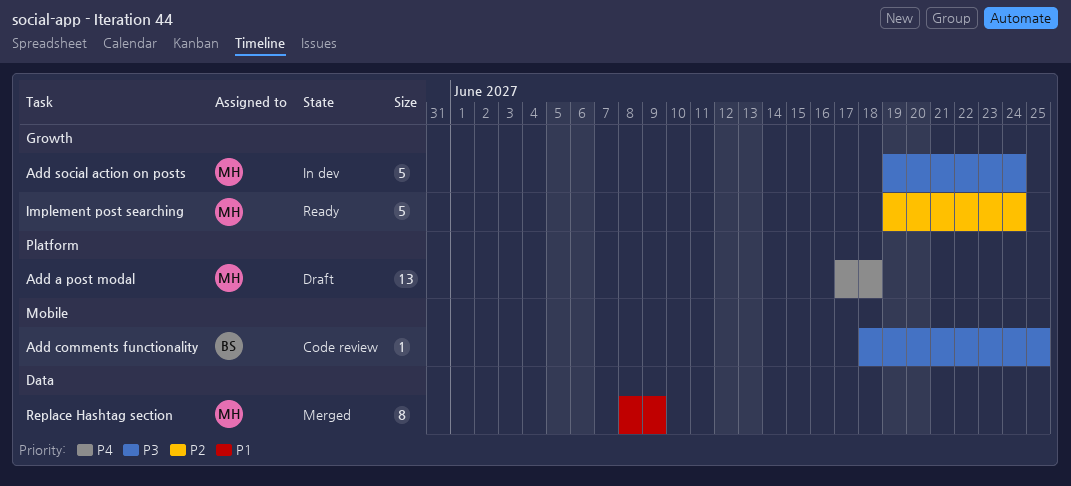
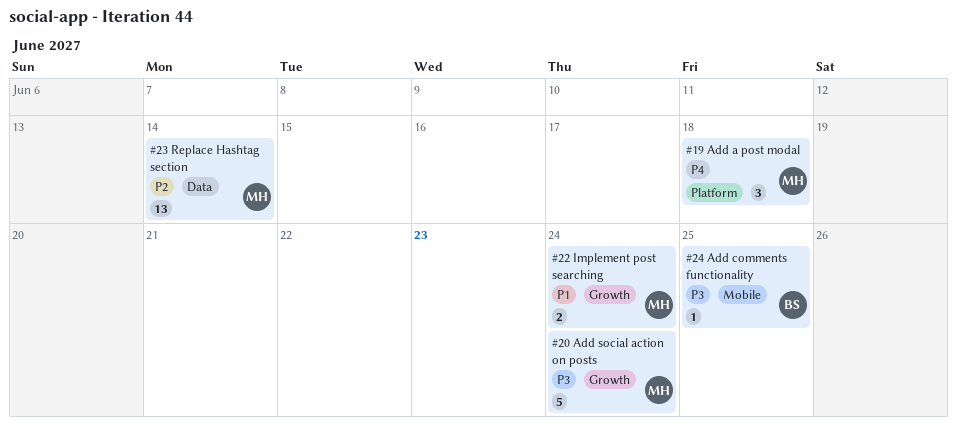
Add a post modal, estimate: 13 -> 3
Implement post searching, priority: P2 -> P1
Implement post searching, estimate: 5 -> 2
Replace Hashtag section, priority: P1 -> P2
Replace Hashtag section, estimate: 8 -> 13
Replace Hashtag section, due: Jun 9 -> Jun 14

